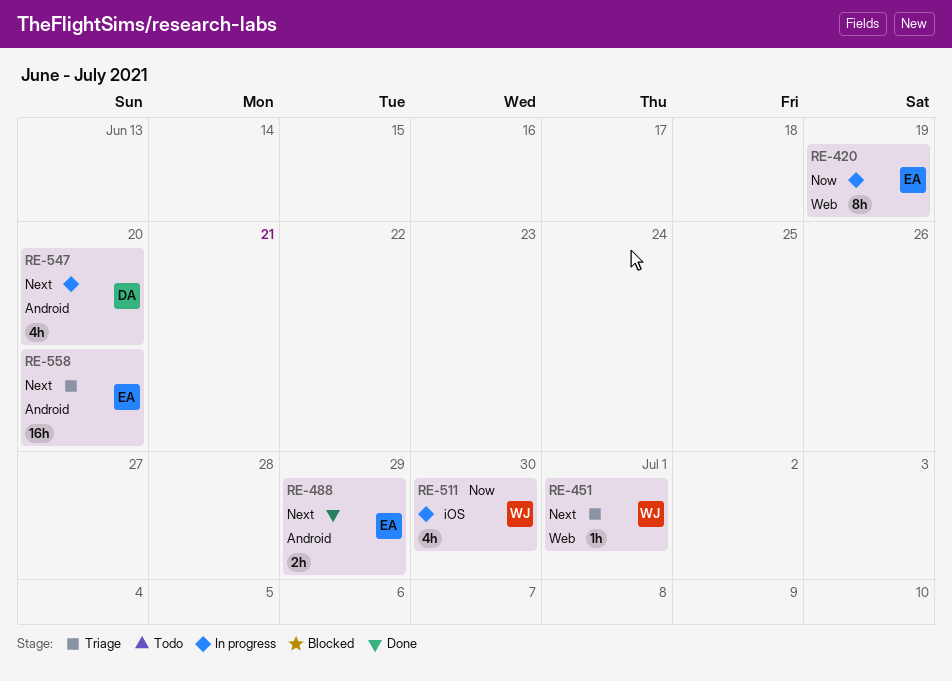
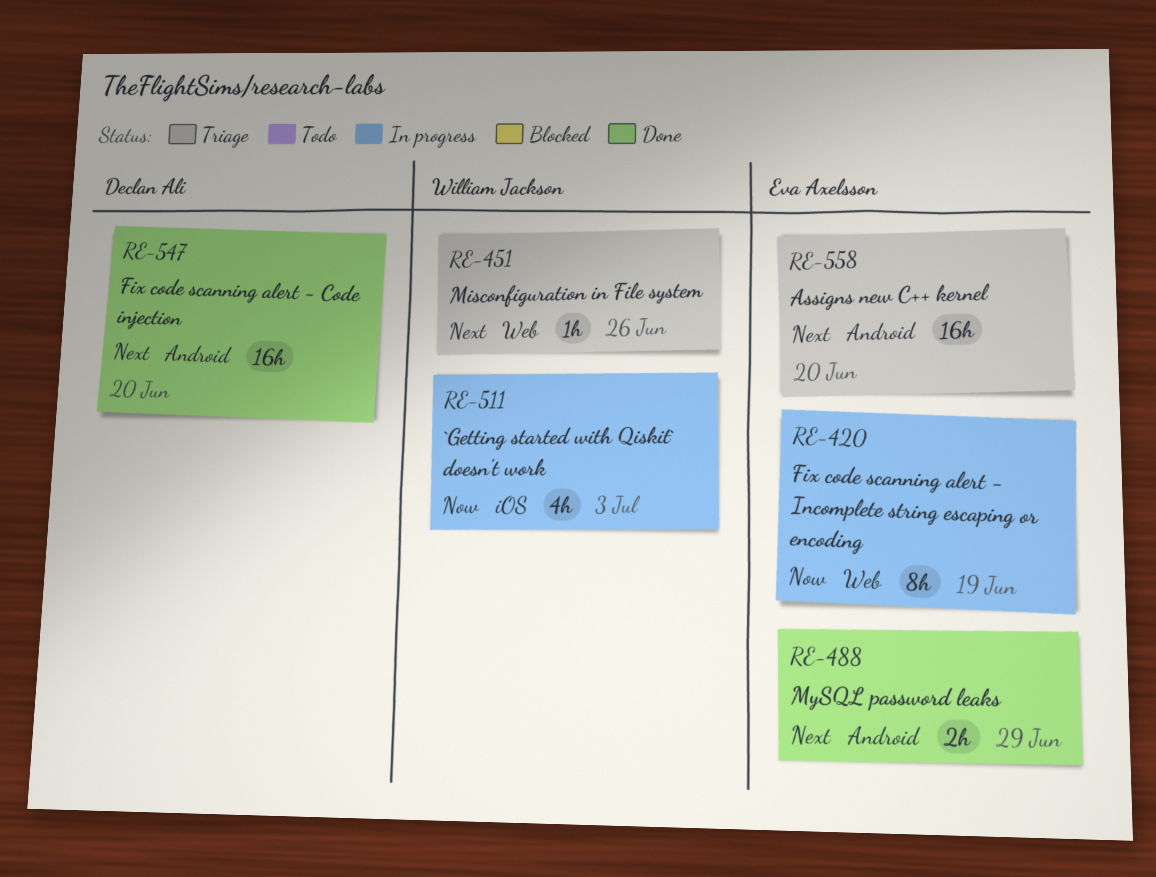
RE-451, due: Jul 1 -> Jun 26
RE-511, due: Jun 30 -> Jul 3
RE-547, status: In progress -> Done
RE-547, estimate: 4h -> 16h

